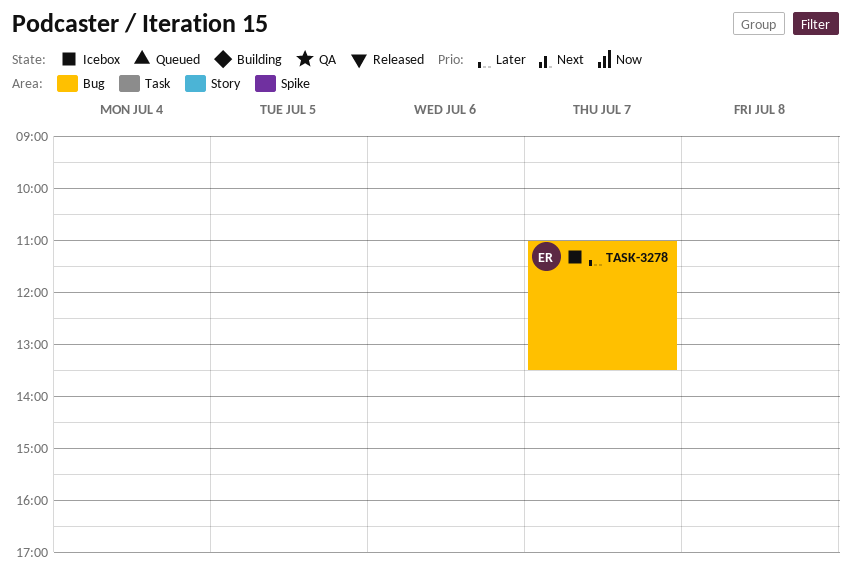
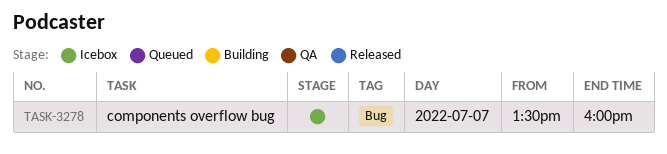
TASK-3278, begins: 11:00 -> 13:30
TASK-3278, ends: 13:30 -> 16:00

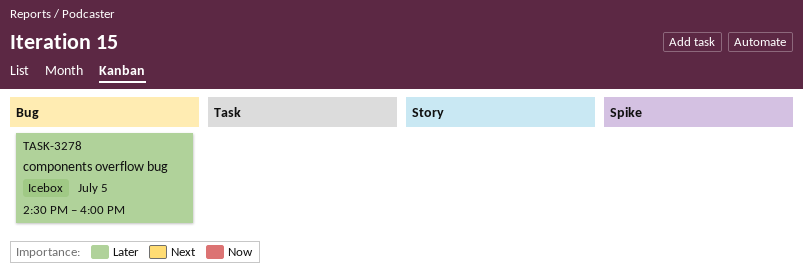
TASK-3278, day: Jul 7 -> Jul 5
TASK-3278, begins: 13:30 -> 14:30

